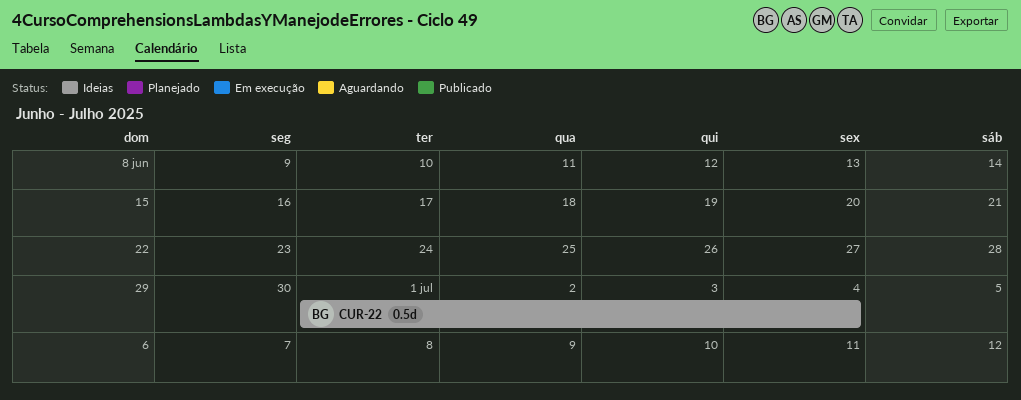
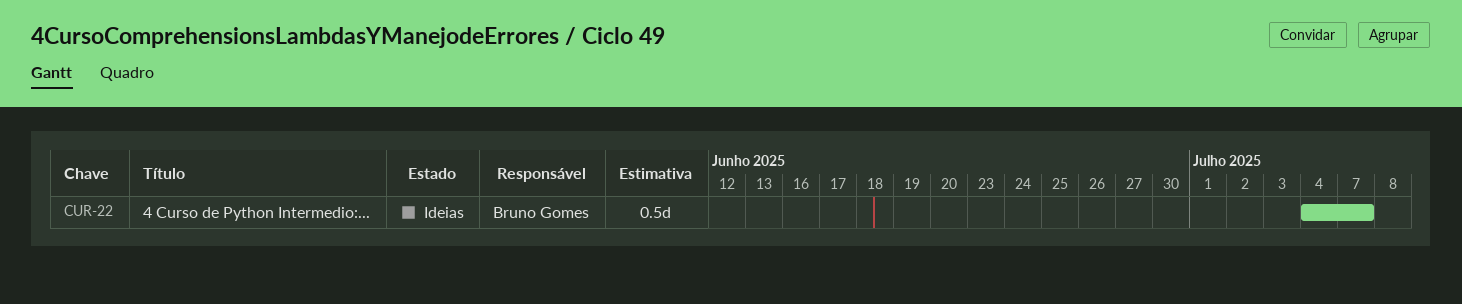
CUR-22, start: Jul 1 -> Jul 4
CUR-22, due: Jul 4 -> Jul 7

